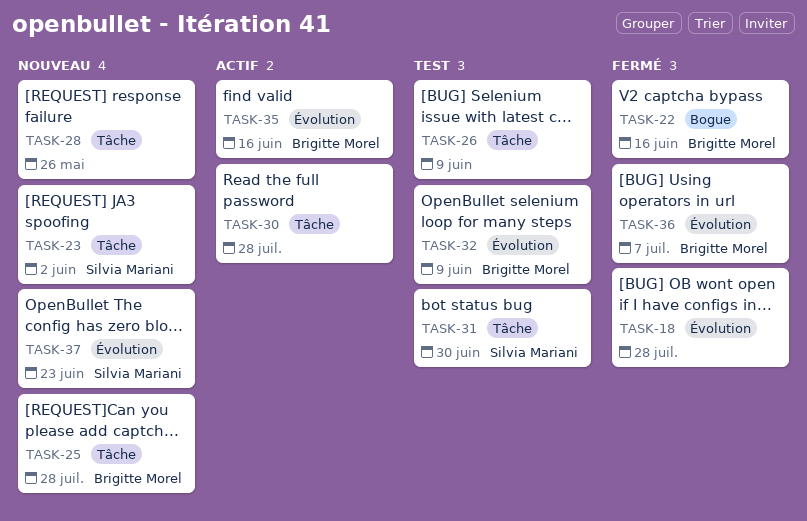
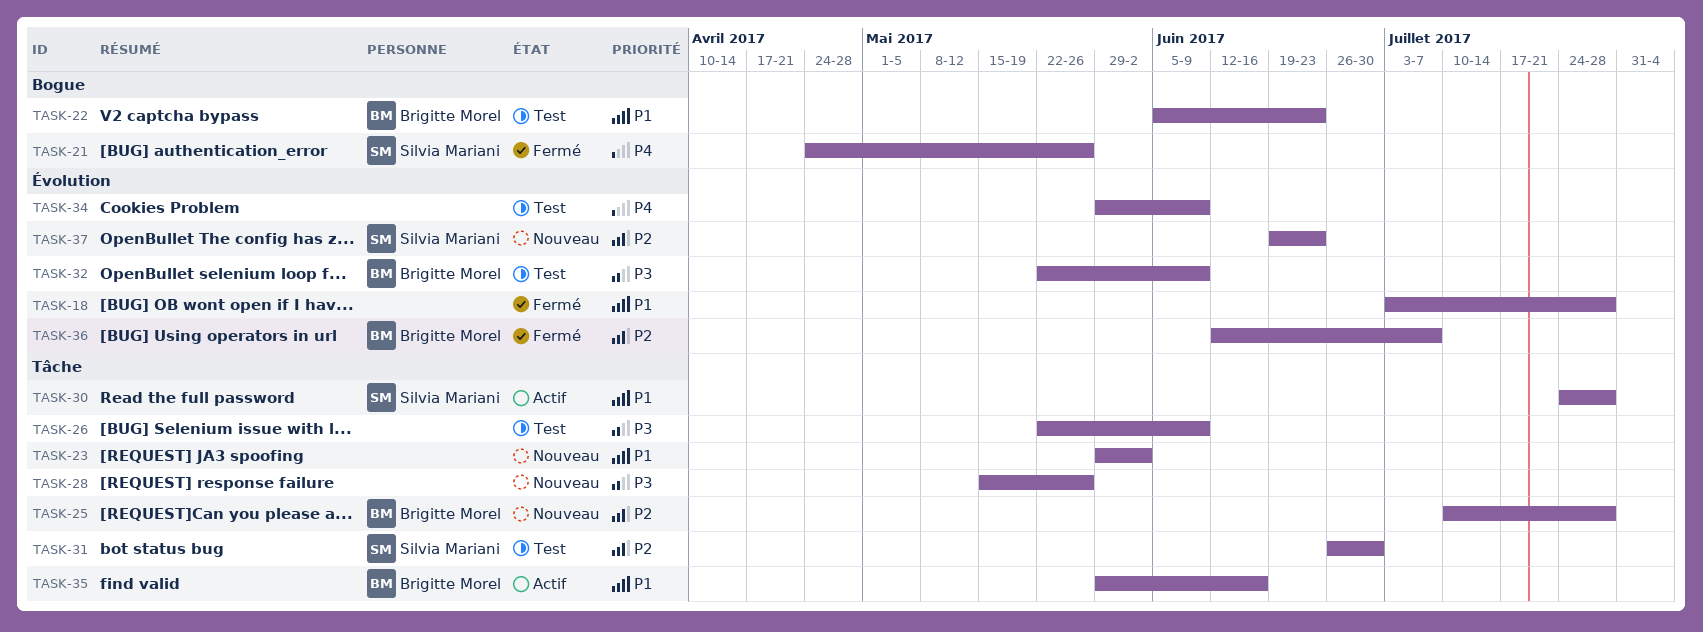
TASK-21: none -> present
TASK-22, status: Fermé -> Test
TASK-22, due: Jun 16 -> Jun 23
TASK-23, owner: Silvia Mariani -> none
TASK-30, owner: none -> Silvia Mariani
TASK-34: none -> present
TASK-35, label: Évolution -> Tâche

